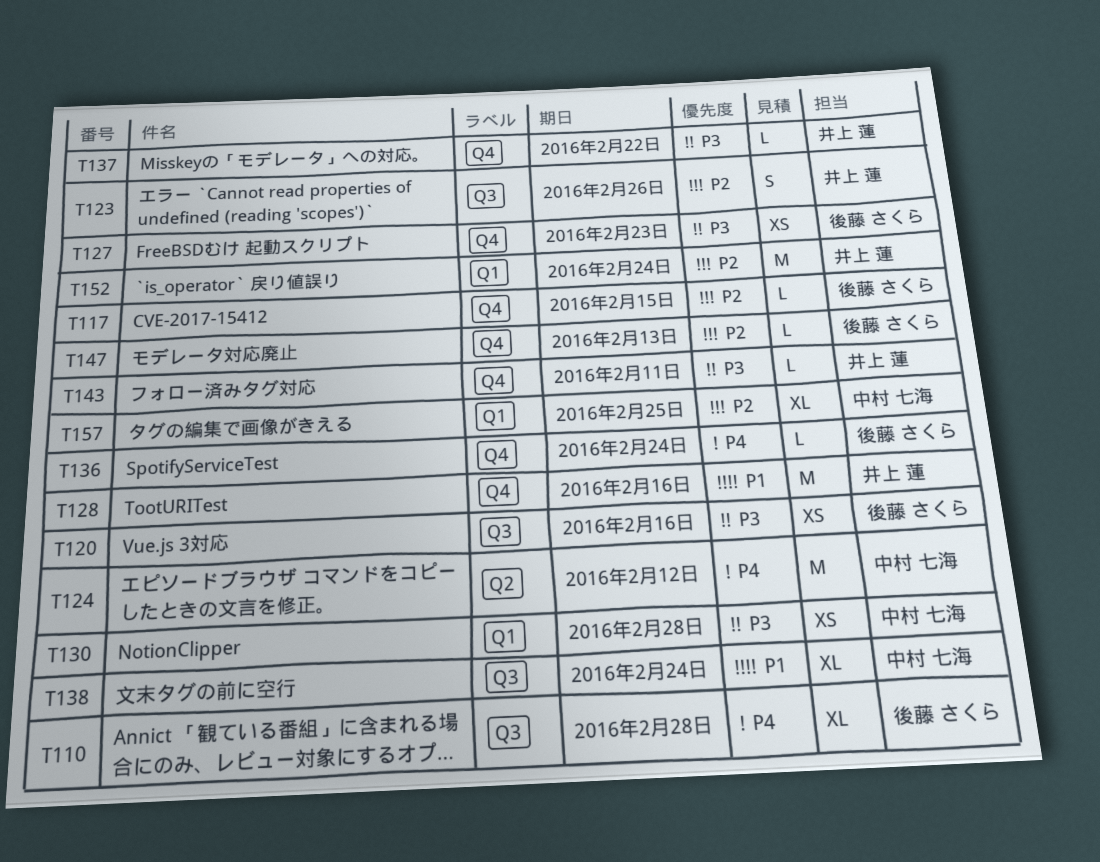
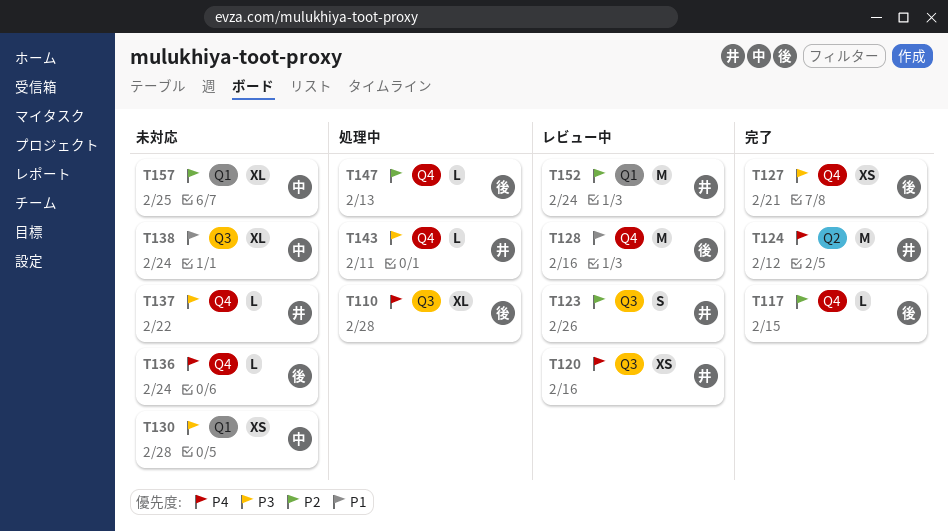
T120, owner: 後藤 さくら -> 井上 蓮
T120, priority: P3 -> P4
T124, owner: 中村 七海 -> 井上 蓮
T127, due: Feb 23 -> Feb 21
T128, owner: 井上 蓮 -> 後藤 さくら

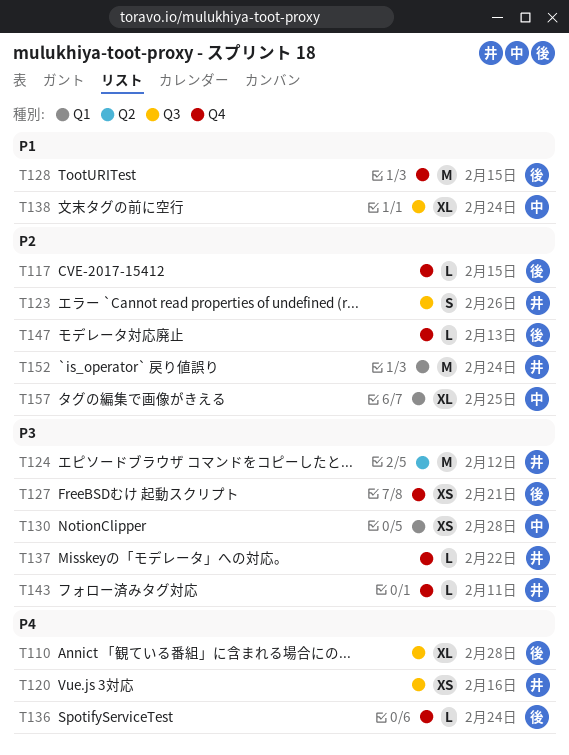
T124, priority: P4 -> P3
T128, due: Feb 16 -> Feb 15

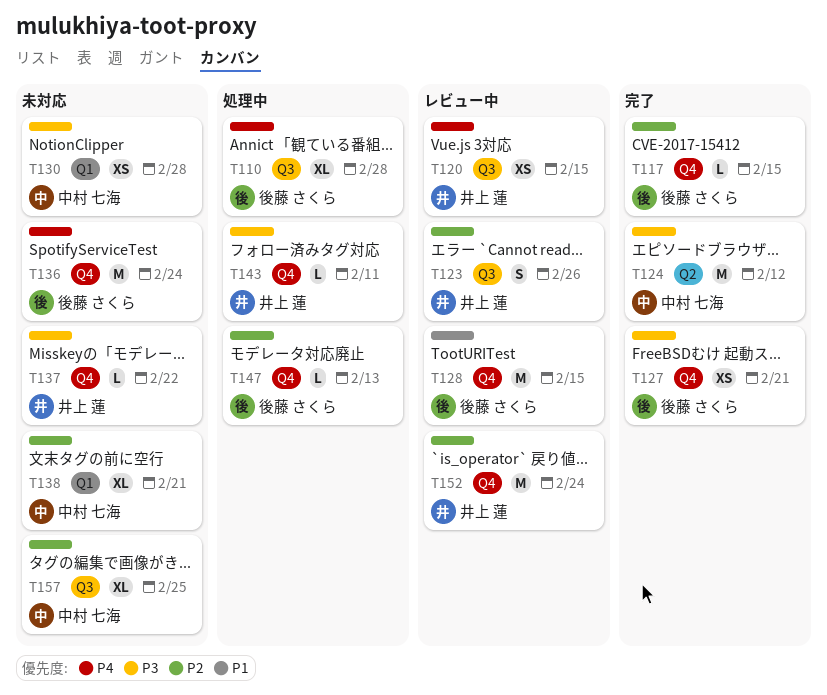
T120, due: Feb 16 -> Feb 15
T124, owner: 井上 蓮 -> 中村 七海
T136, estimate: L -> M
T138, priority: P1 -> P2
T138, label: Q3 -> Q1
T138, due: Feb 24 -> Feb 21
T152, label: Q1 -> Q4
T157, label: Q1 -> Q3

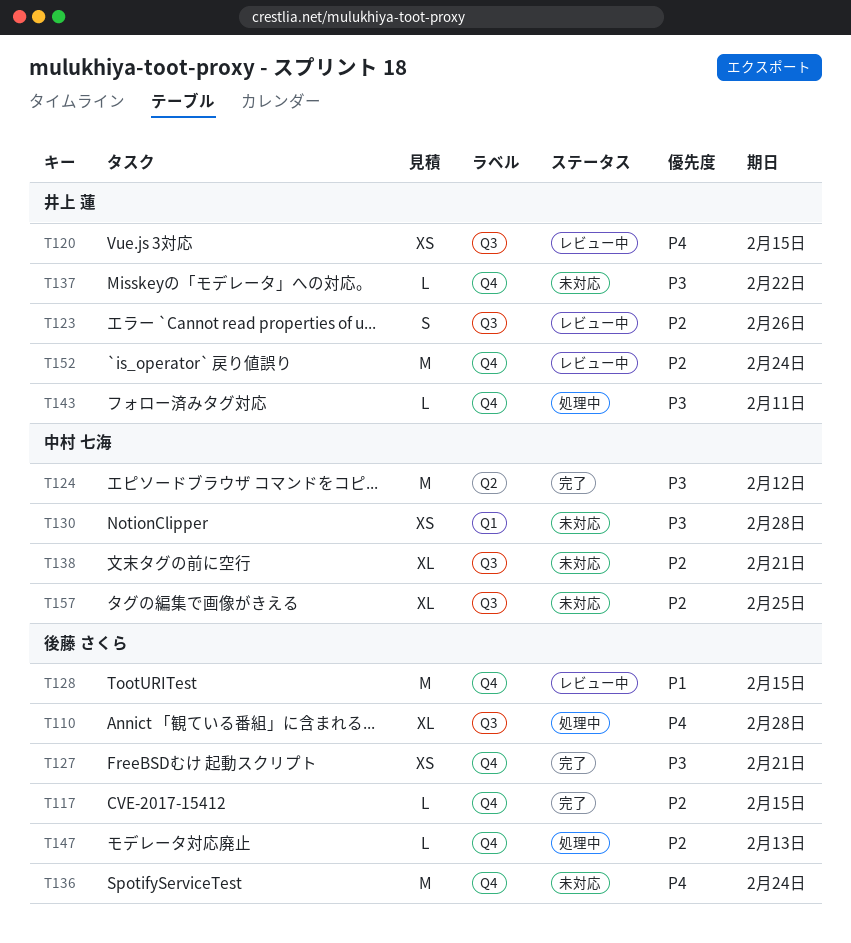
T138, label: Q1 -> Q3

